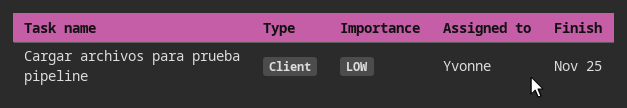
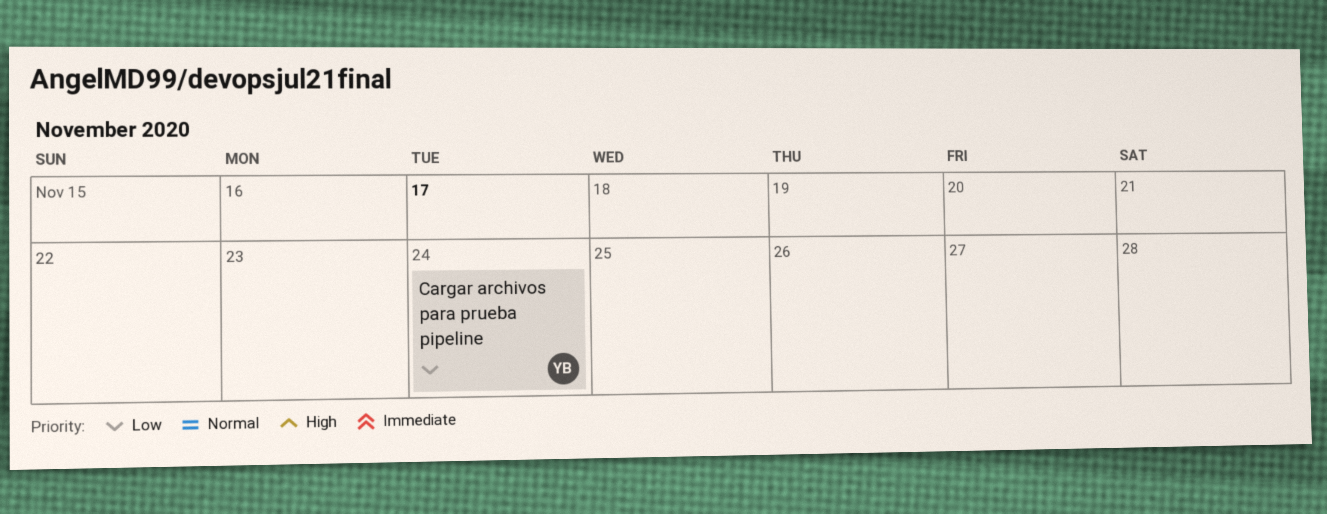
Cargar archivos para prueba pipeline, due: Nov 25 -> Nov 24

